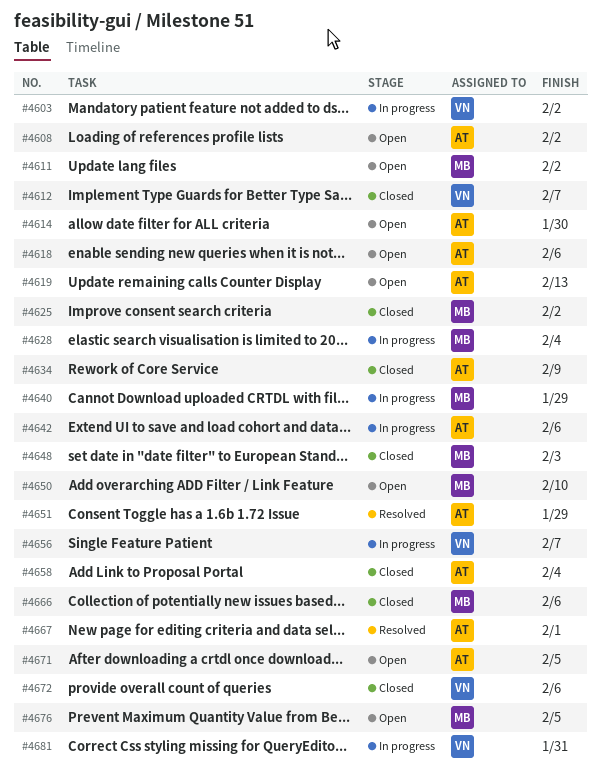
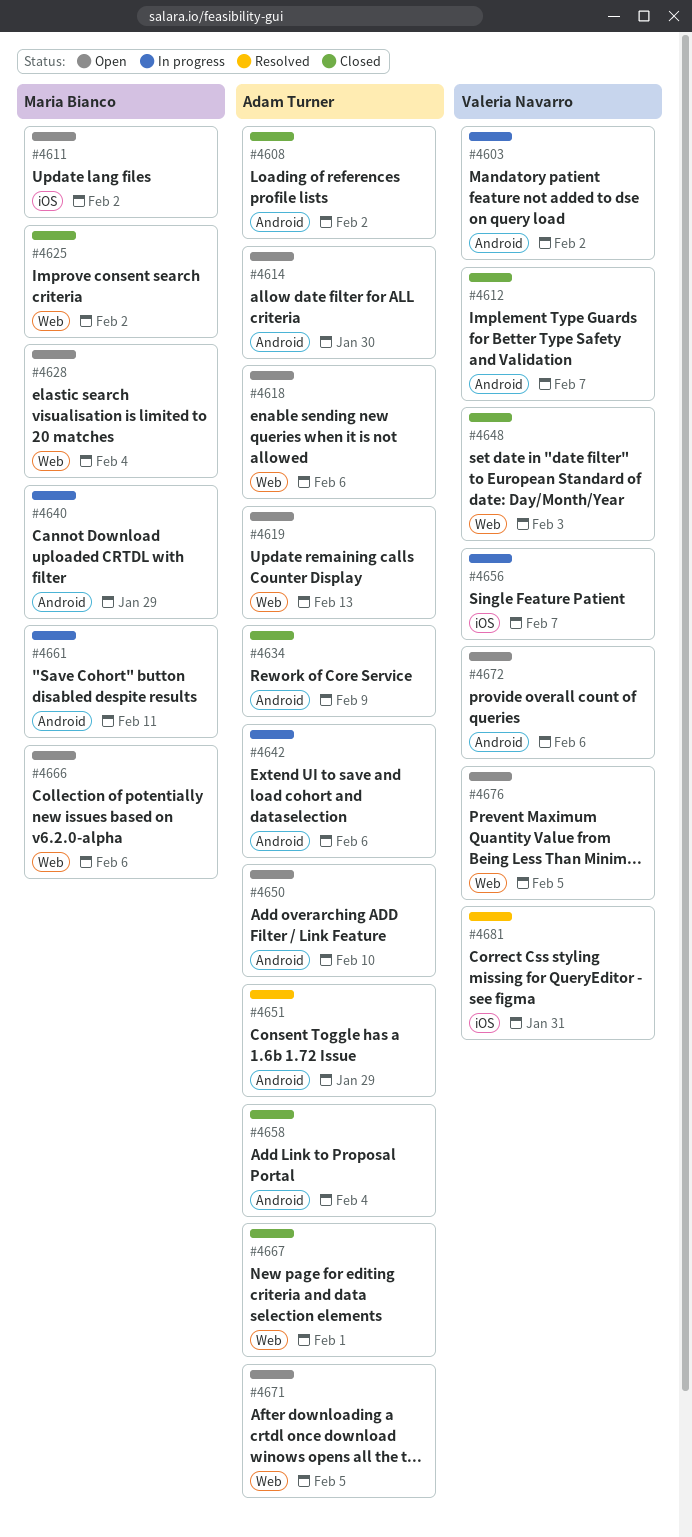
#4608, status: Open -> Closed
#4628, status: In progress -> Open
#4648, owner: Maria Bianco -> Valeria Navarro
#4650, owner: Maria Bianco -> Adam Turner
#4661: none -> present
#4666, status: Closed -> Open
#4667, status: Resolved -> Closed
#4672, status: Closed -> Open
#4676, owner: Maria Bianco -> Valeria Navarro
#4681, status: In progress -> Resolved

